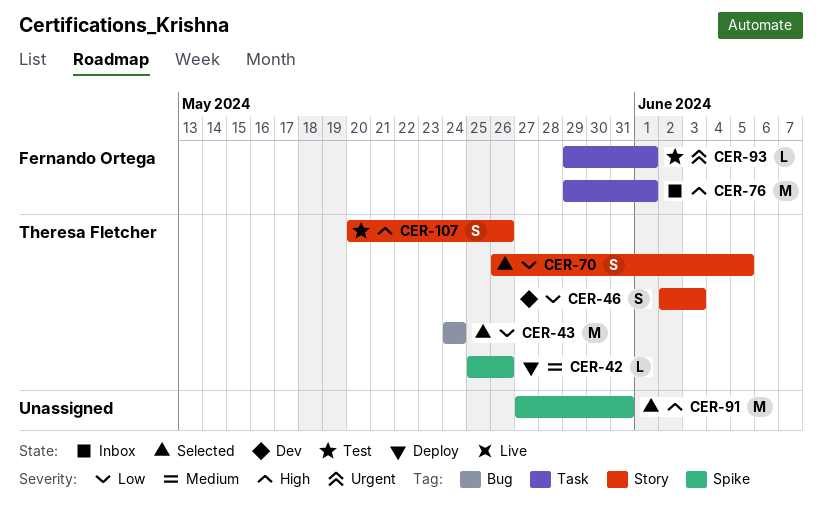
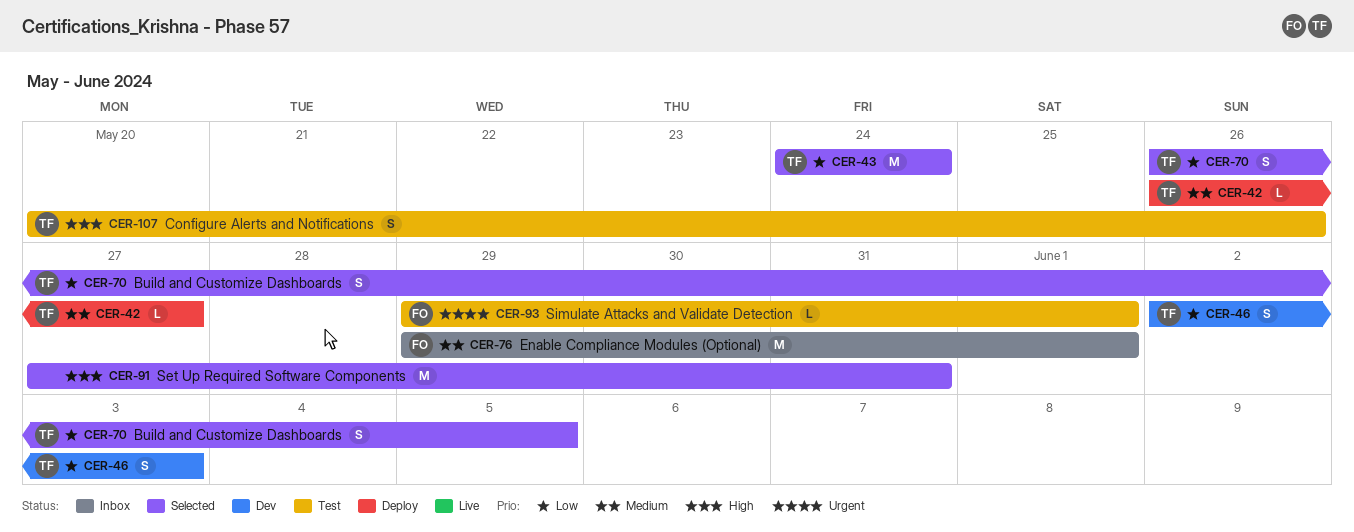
CER-42, start: May 25 -> May 26
CER-42, due: May 26 -> May 27
CER-76, priority: High -> Medium

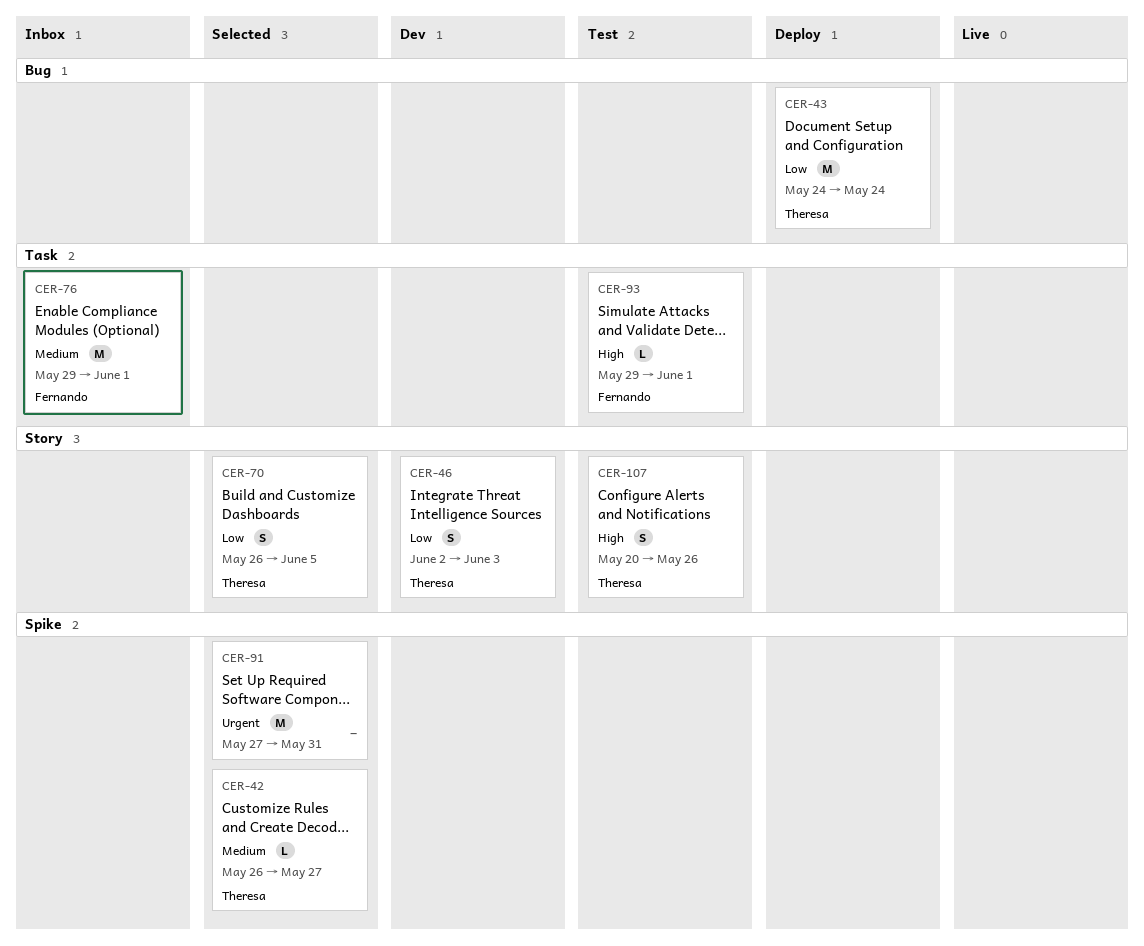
CER-42, status: Deploy -> Selected
CER-43, status: Selected -> Deploy
CER-91, priority: High -> Urgent
CER-93, priority: Urgent -> High

